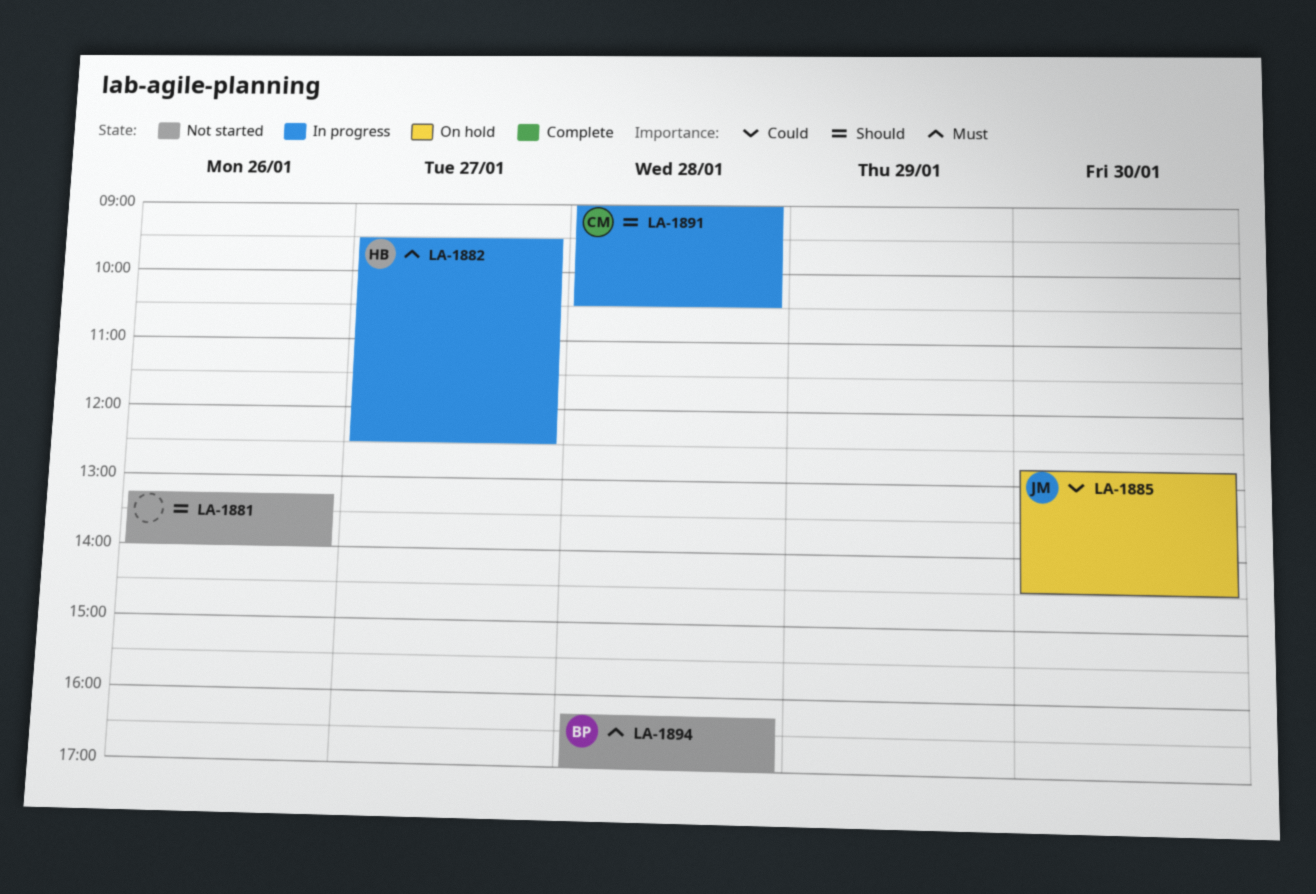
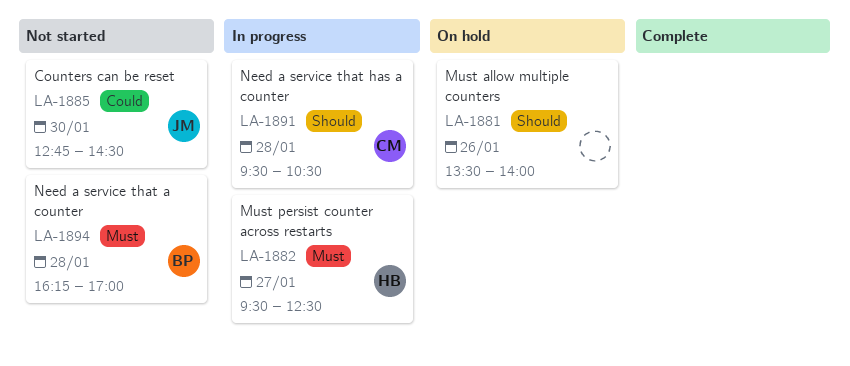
LA-1881, status: Not started -> On hold
LA-1881, begins: 13:15 -> 13:30
LA-1885, status: On hold -> Not started
LA-1891, begins: 09:00 -> 09:30

